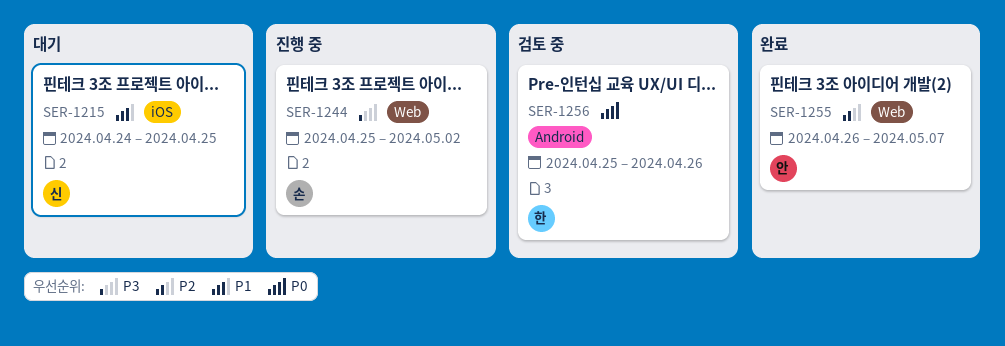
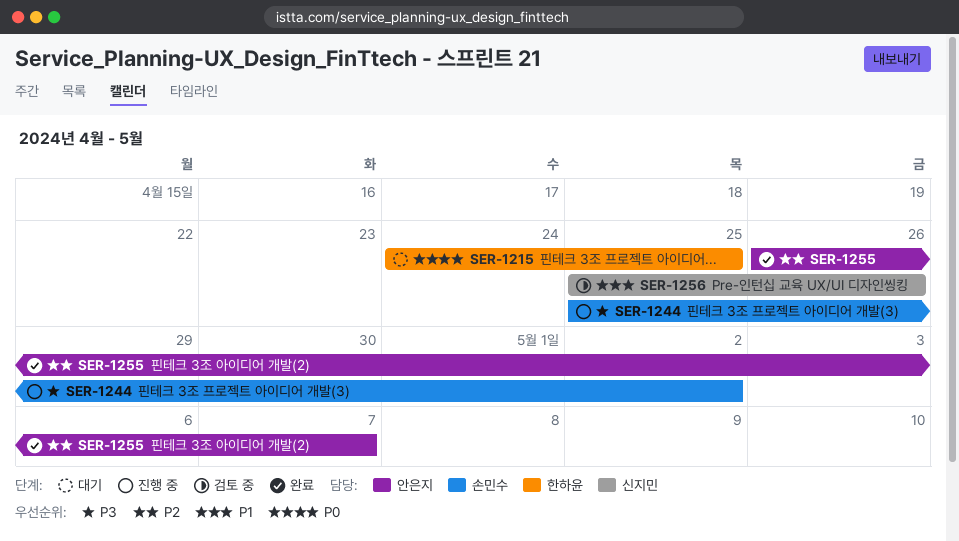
SER-1215, owner: 신지민 -> 한하윤
SER-1215, priority: P1 -> P0
SER-1256, owner: 한하윤 -> 신지민
SER-1256, priority: P0 -> P1

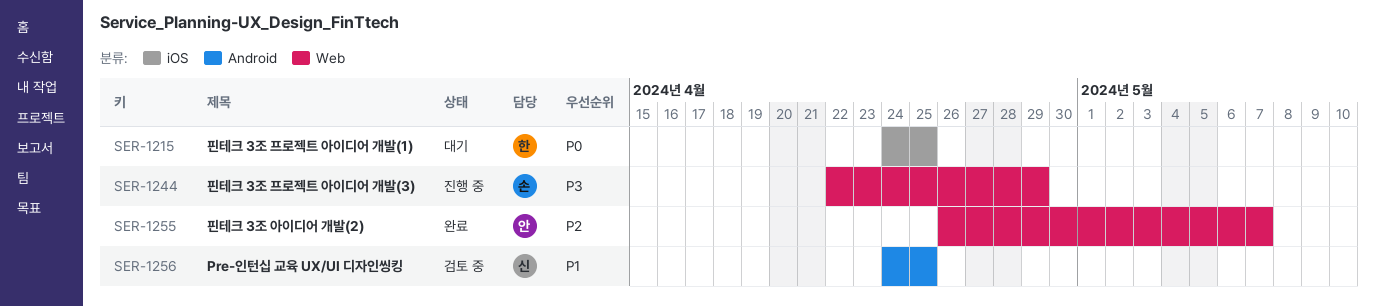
SER-1244, start: Apr 25 -> Apr 22
SER-1244, due: May 2 -> Apr 29
SER-1256, start: Apr 25 -> Apr 24
SER-1256, due: Apr 26 -> Apr 25

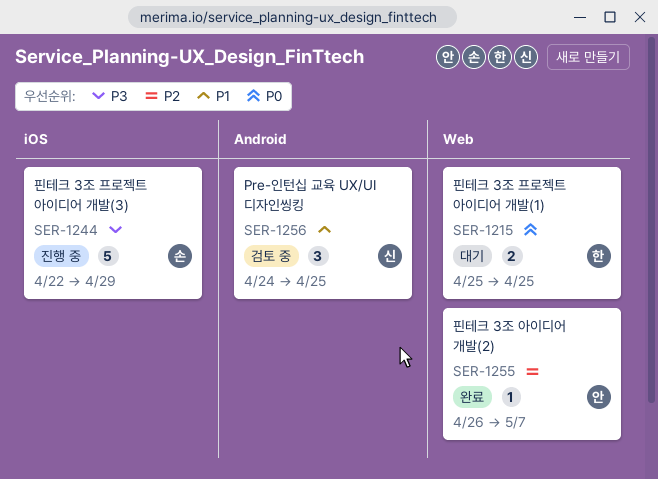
SER-1215, label: iOS -> Web
SER-1215, start: Apr 24 -> Apr 25
SER-1244, label: Web -> iOS

